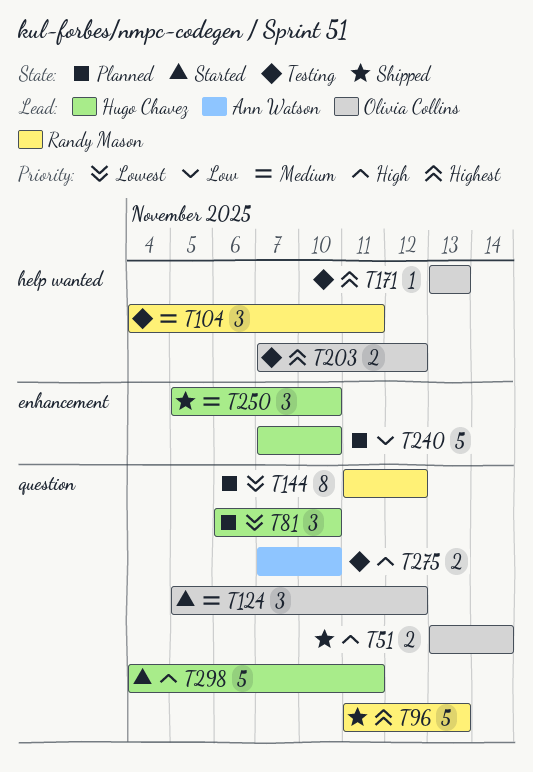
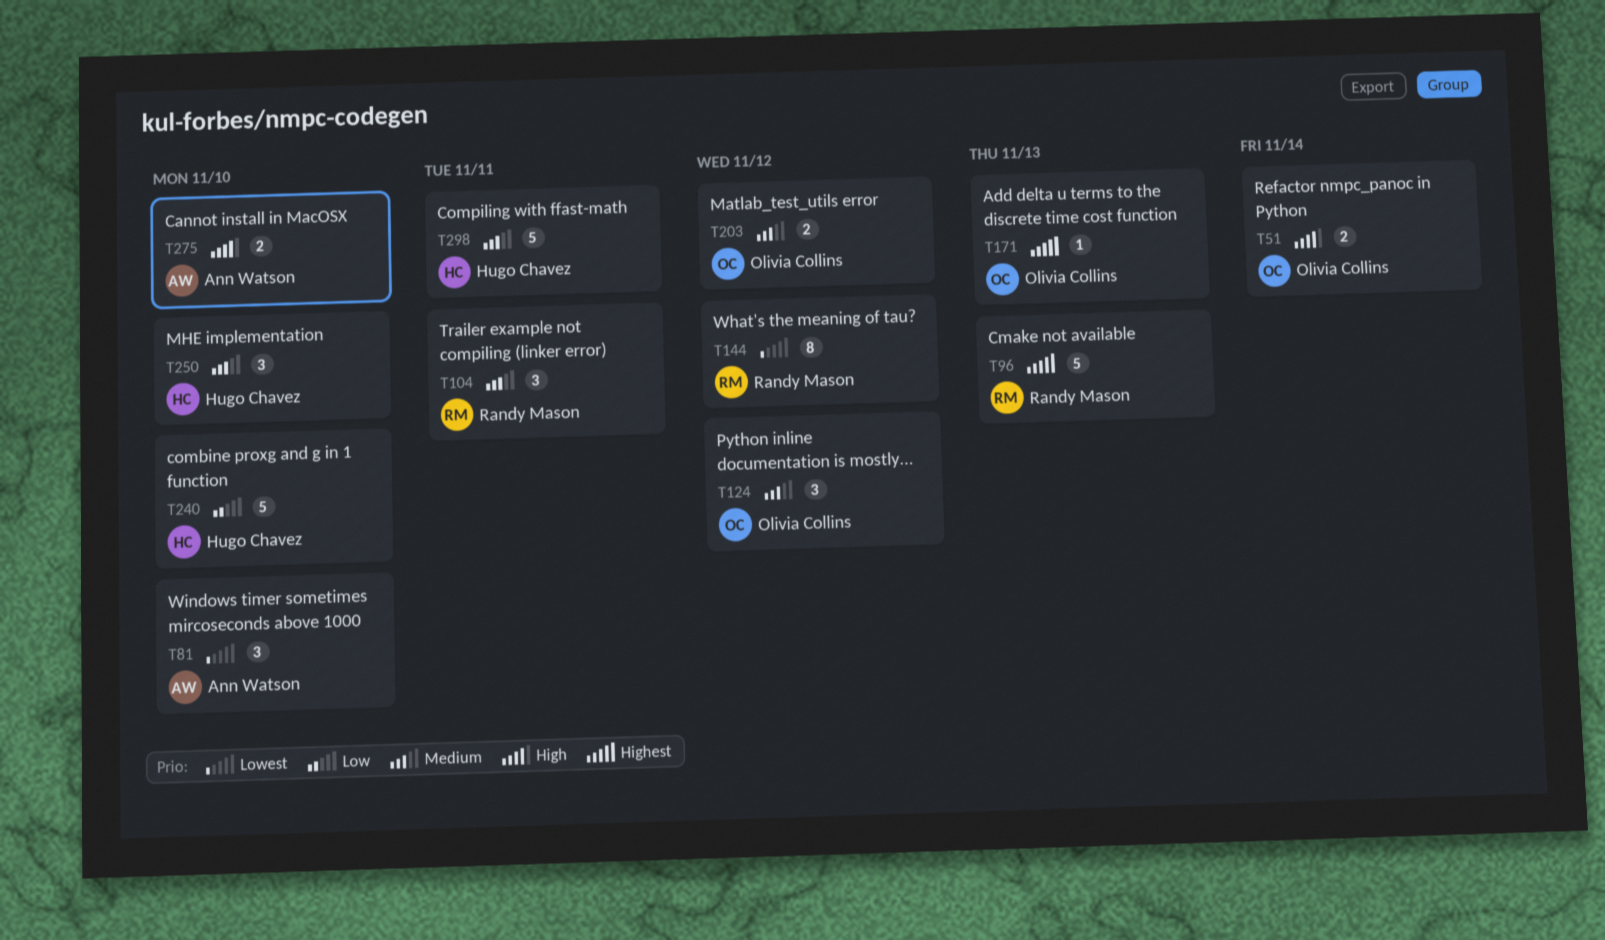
T81, owner: Hugo Chavez -> Ann Watson
T203, priority: Highest -> Medium
T298, priority: High -> Medium

